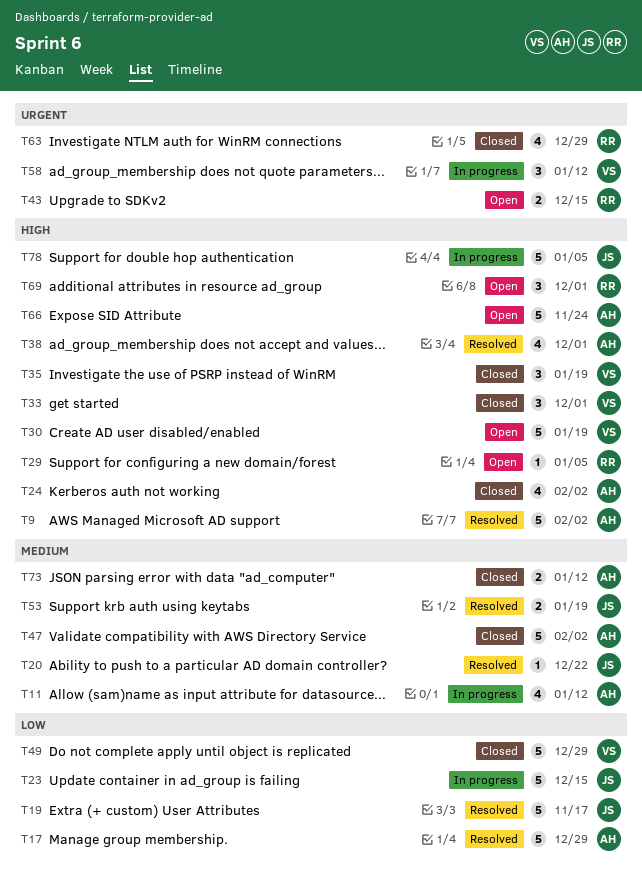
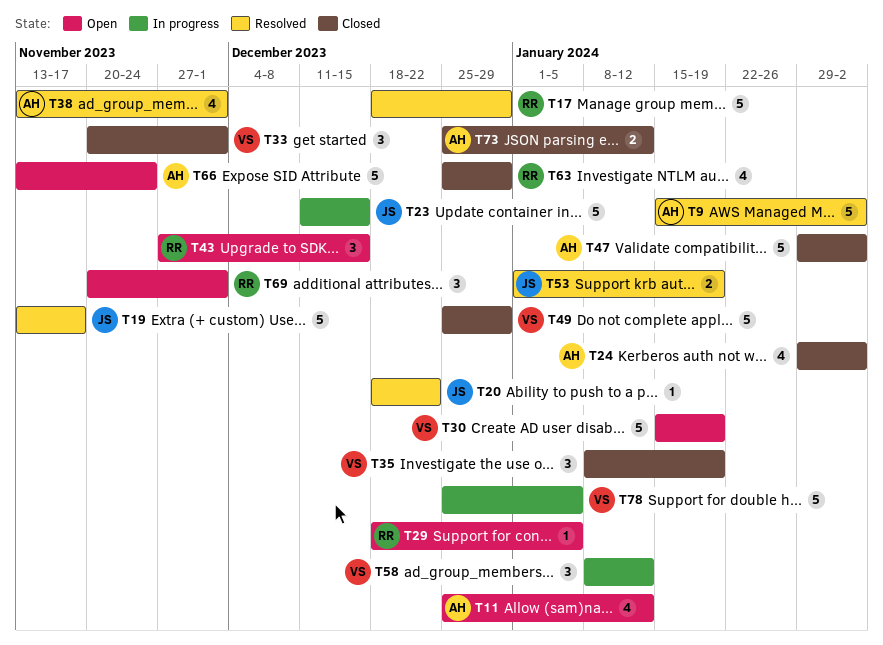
T11, status: In progress -> Open
T17, owner: AH -> RR
T43, estimate: 2 -> 3
T78, owner: JS -> VS

